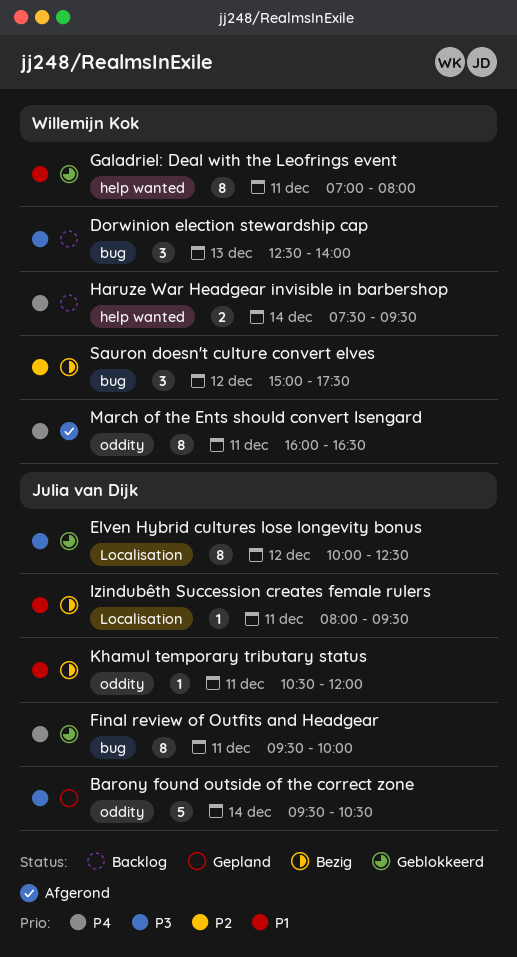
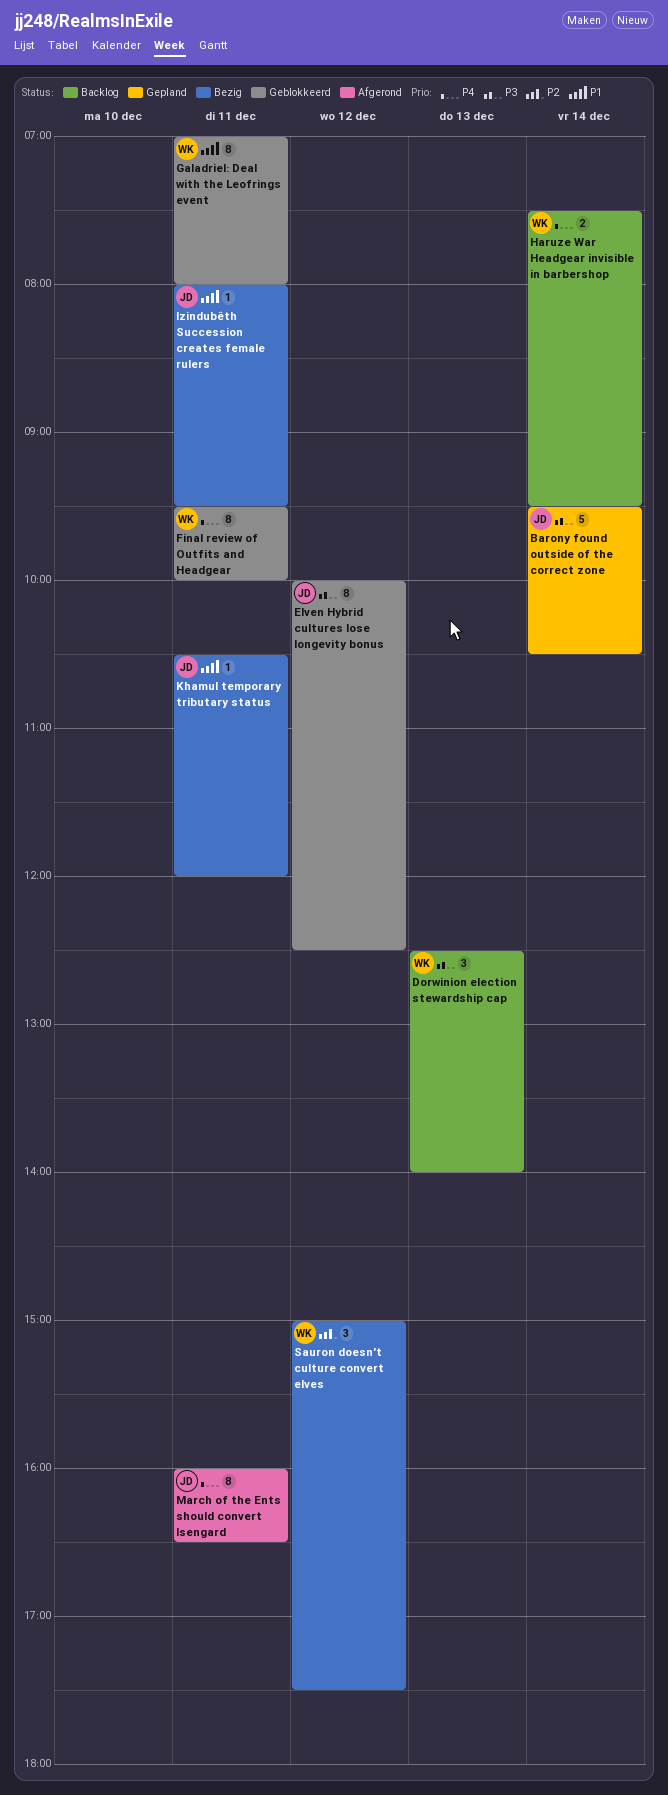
Final review of Outfits and Headgear, owner: Julia van Dijk -> Willemijn Kok
March of the Ents should convert Isengard, owner: Willemijn Kok -> Julia van Dijk

